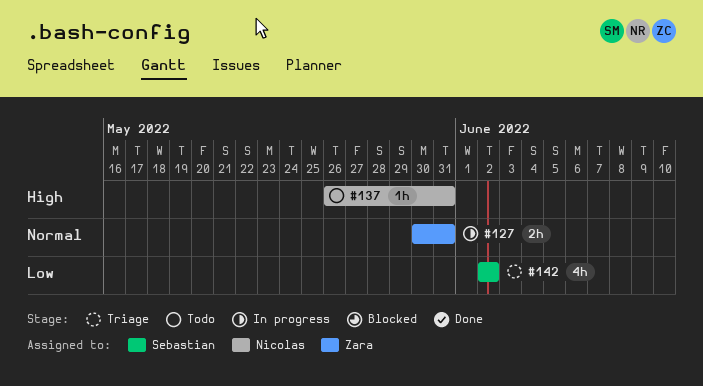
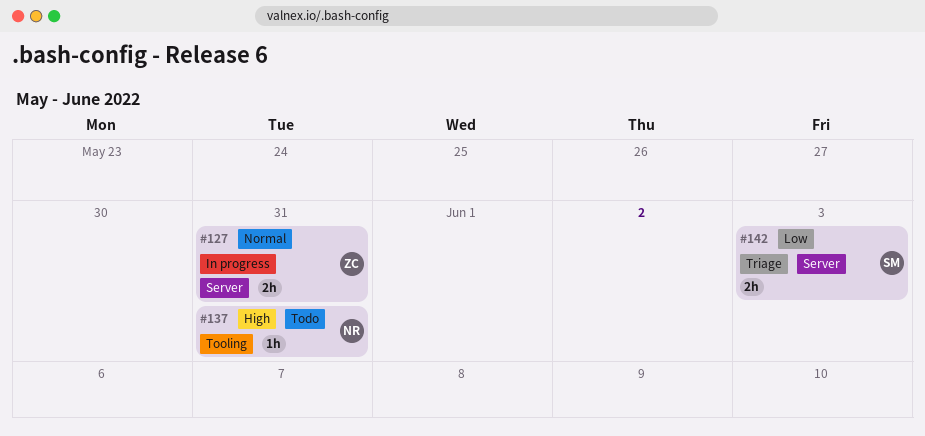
#142, estimate: 4h -> 2h
#142, due: Jun 2 -> Jun 3

